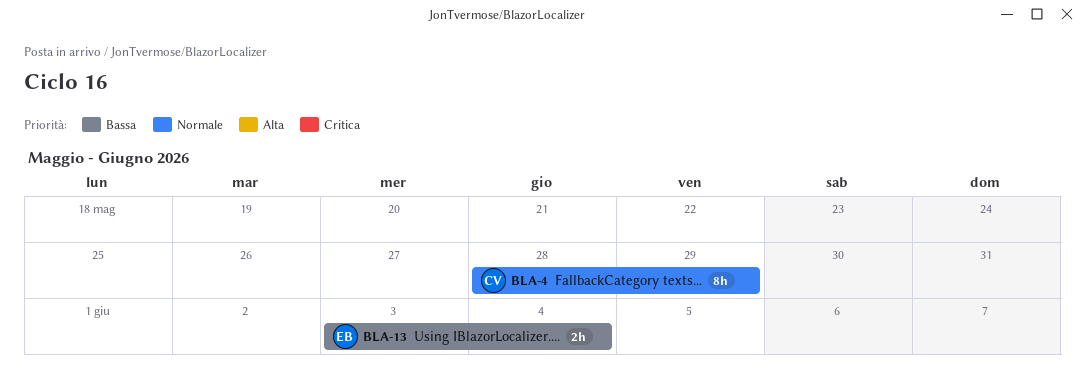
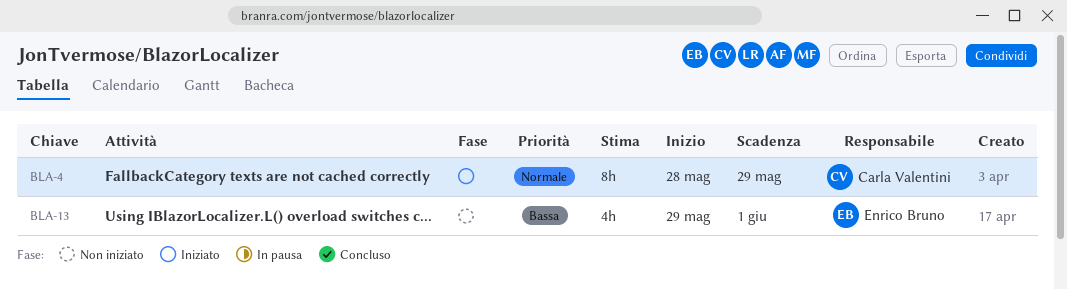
BLA-13, estimate: 2h -> 4h
BLA-13, start: Jun 3 -> May 29
BLA-13, due: Jun 4 -> Jun 1

